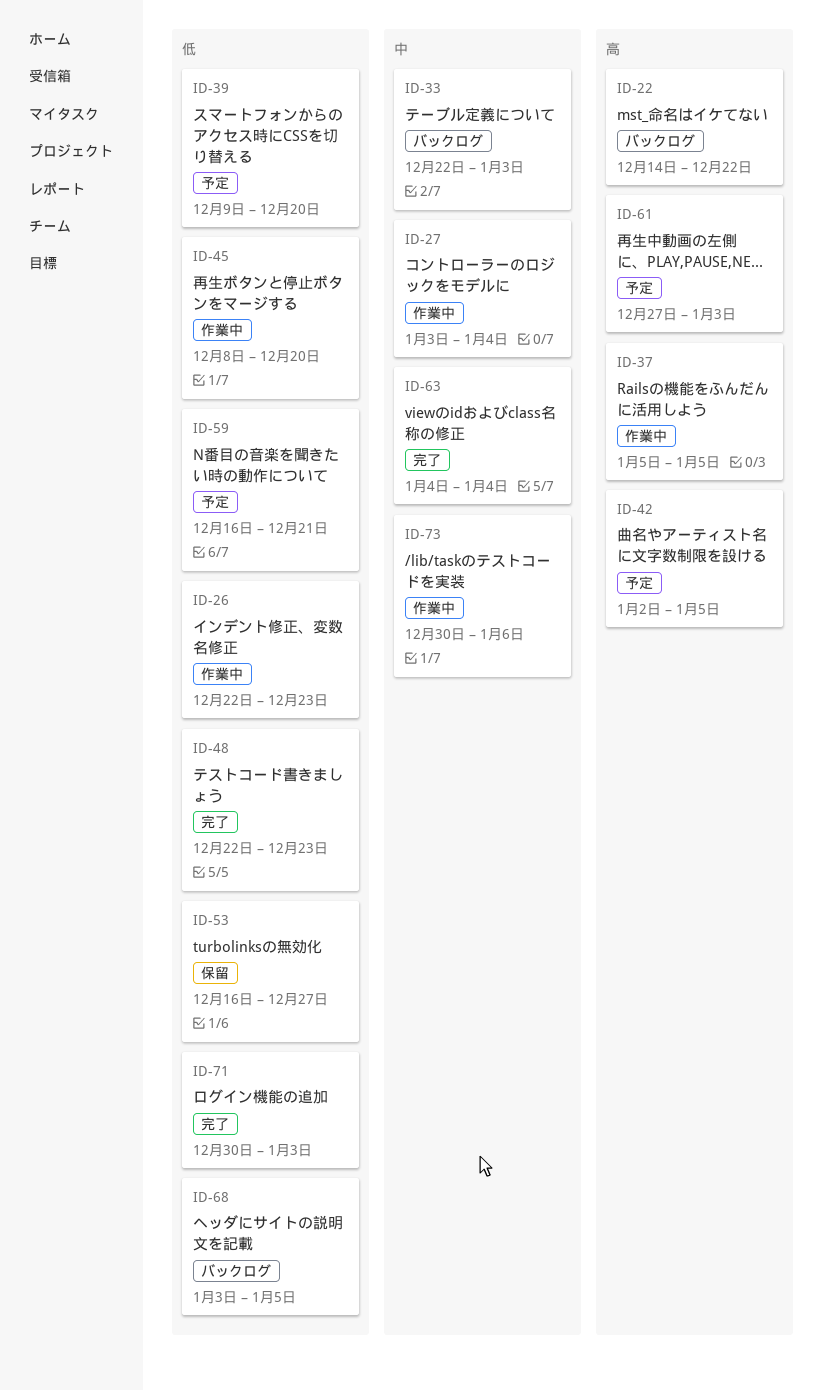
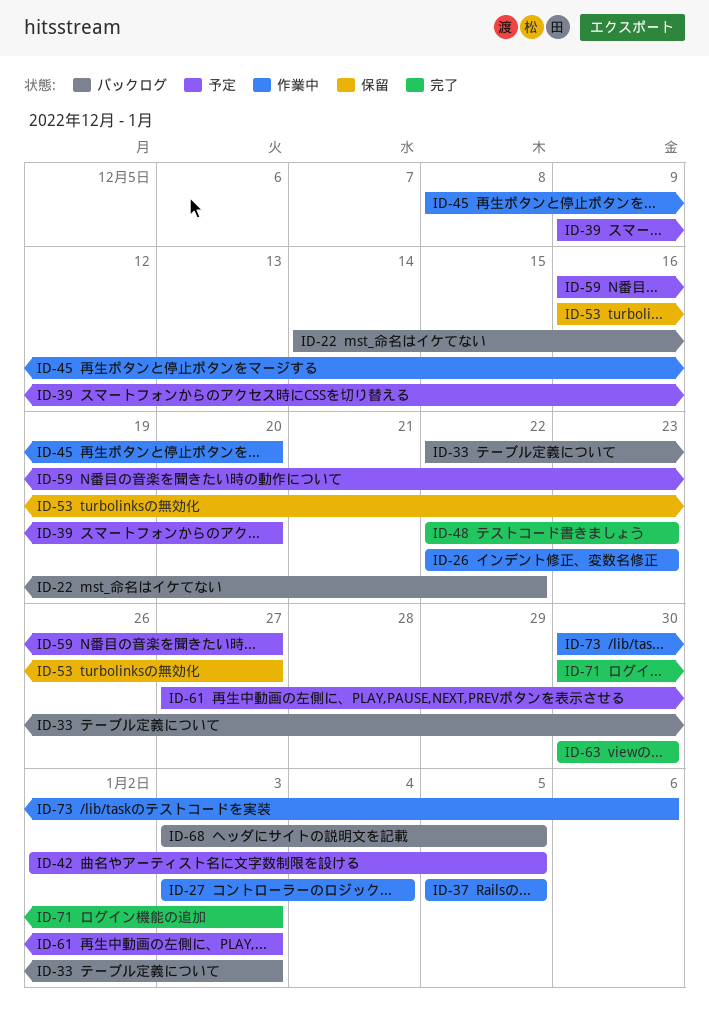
ID-59, due: Dec 21 -> Dec 27
ID-63, start: Jan 4 -> Dec 30
ID-63, due: Jan 4 -> Dec 30

